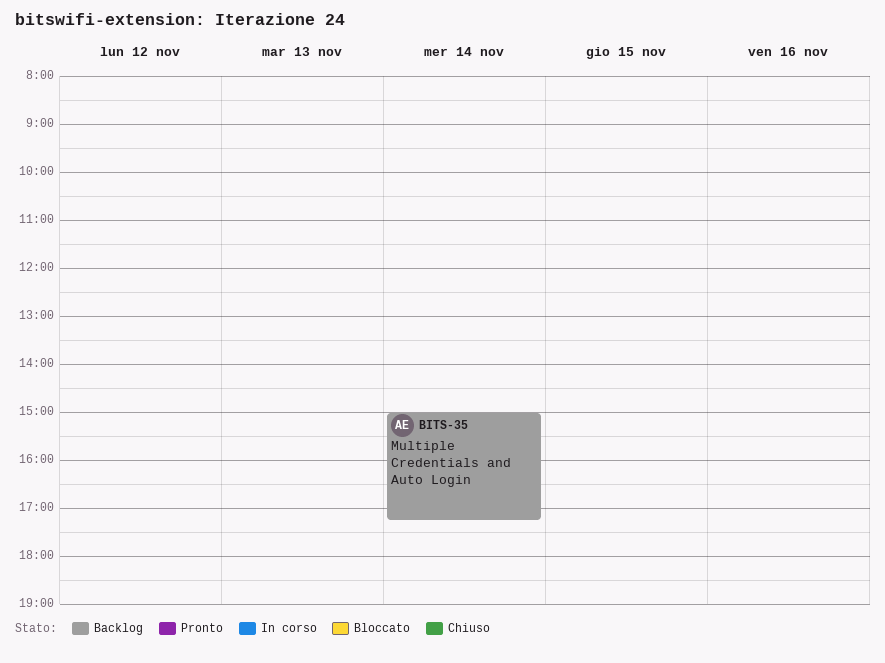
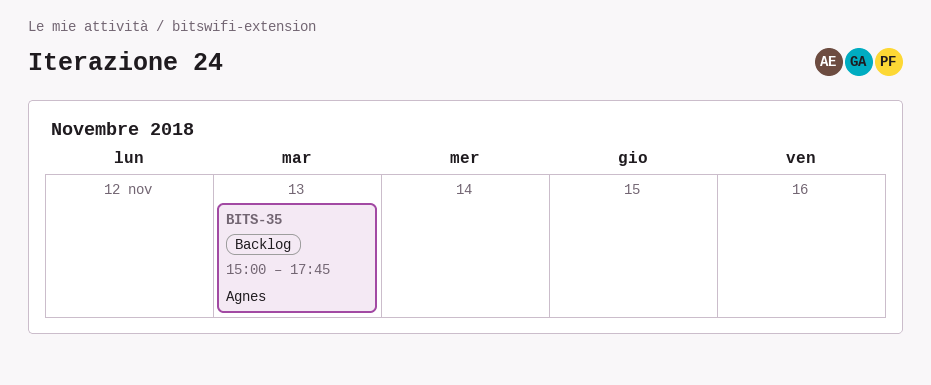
BITS-35, day: Nov 14 -> Nov 13
BITS-35, ends: 17:15 -> 17:45

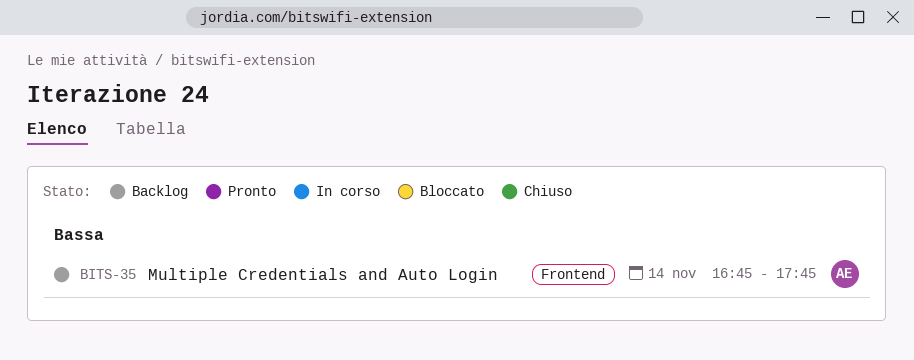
BITS-35, day: Nov 13 -> Nov 14
BITS-35, begins: 15:00 -> 16:45

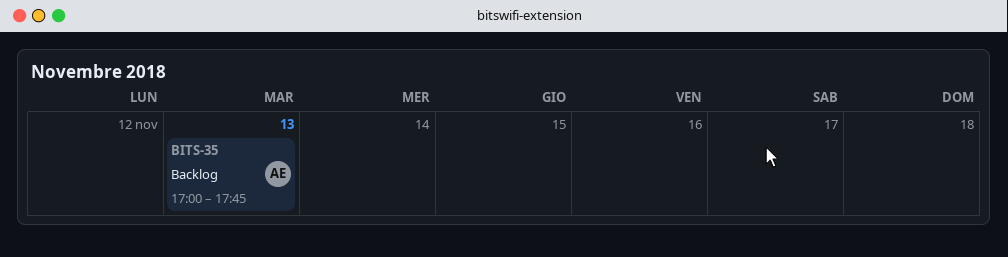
BITS-35, day: Nov 14 -> Nov 13
BITS-35, begins: 16:45 -> 17:00

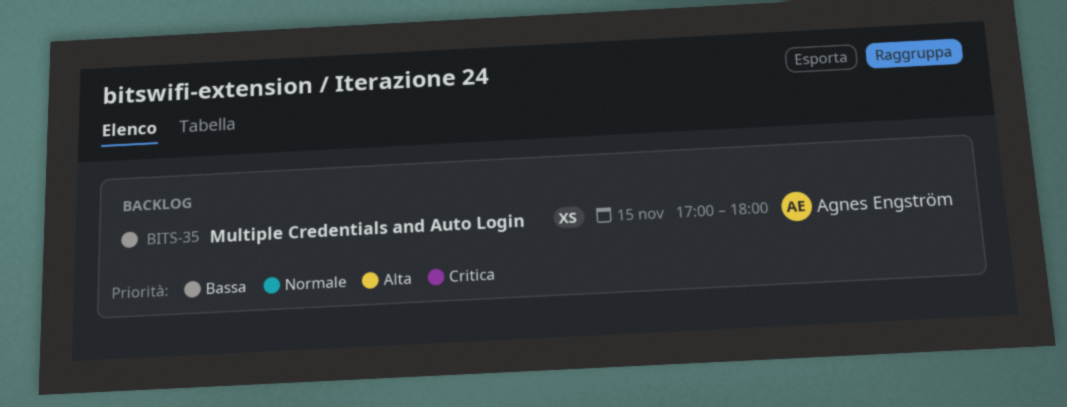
BITS-35, day: Nov 13 -> Nov 15
BITS-35, ends: 17:45 -> 18:00

